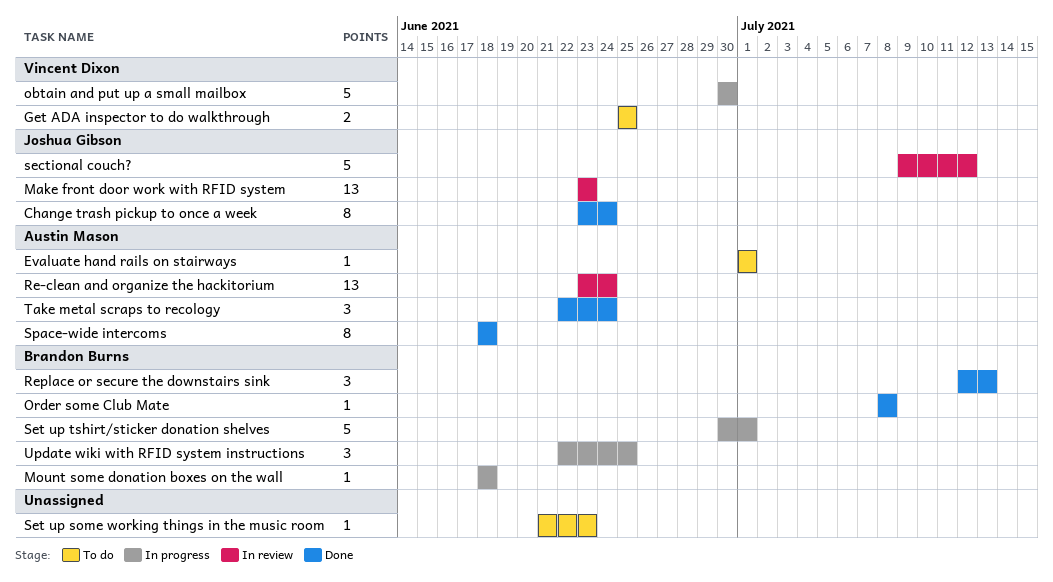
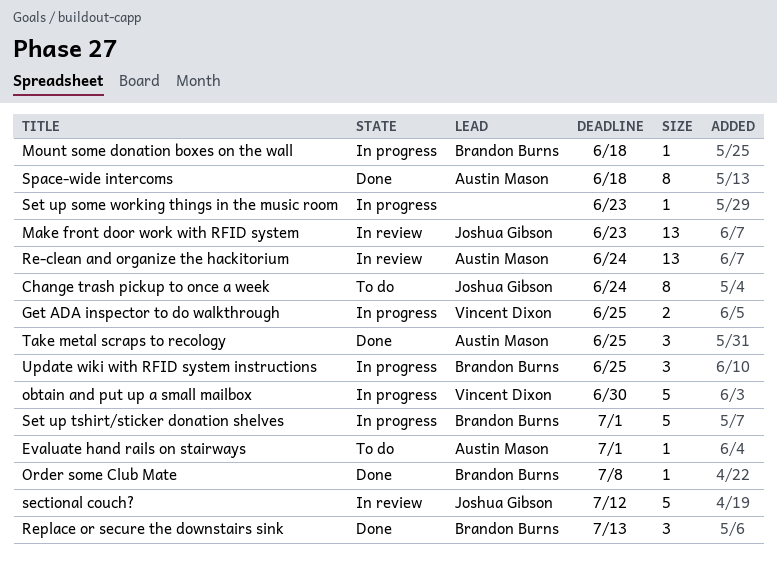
Change trash pickup to once a week, status: Done -> To do
Get ADA inspector to do walkthrough, status: To do -> In progress
Set up some working things in the music room, status: To do -> In progress
Take metal scraps to recology, due: Jun 24 -> Jun 25

